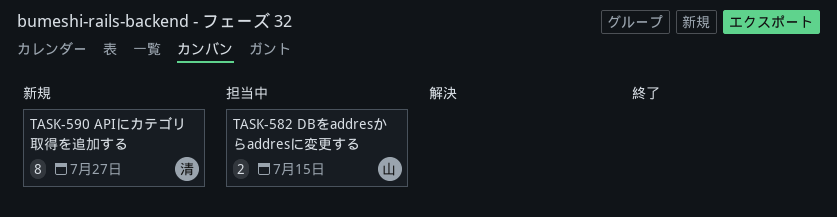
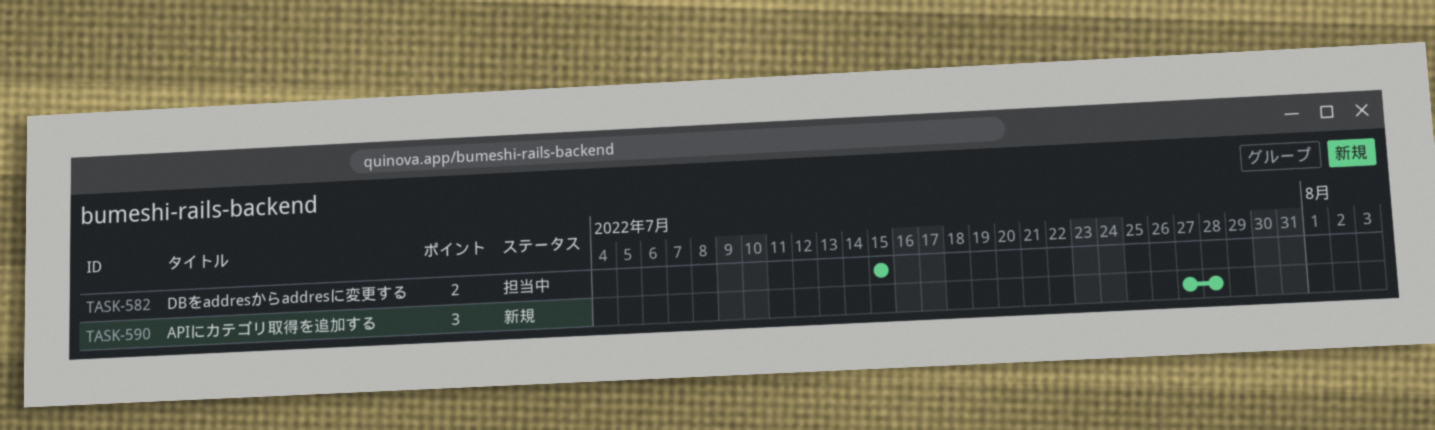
TASK-590, estimate: 8 -> 3
TASK-590, due: Jul 27 -> Jul 28

